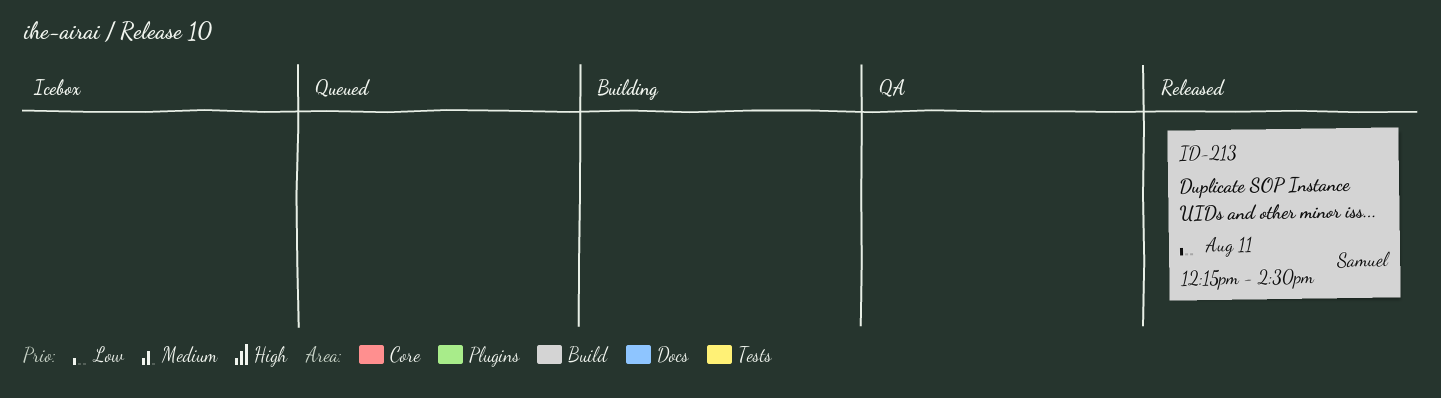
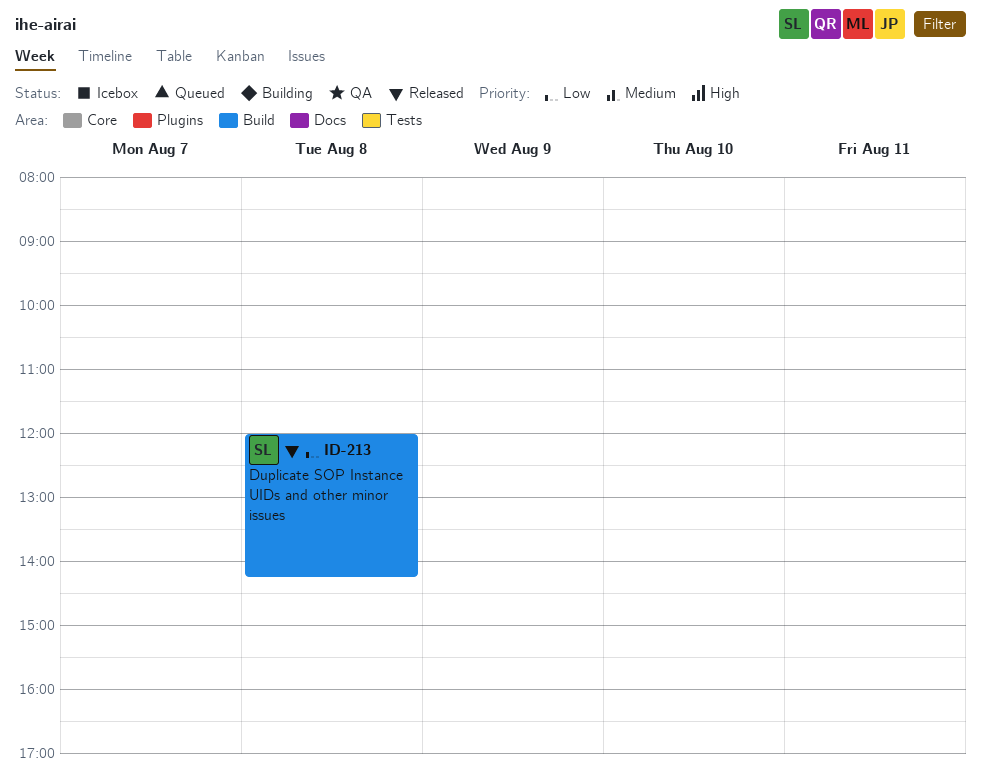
ID-213, day: Aug 11 -> Aug 8
ID-213, begins: 12:15 -> 12:00
ID-213, ends: 14:30 -> 14:15

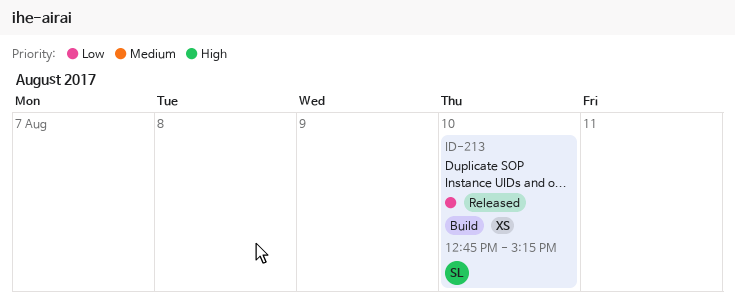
ID-213, day: Aug 8 -> Aug 10
ID-213, begins: 12:00 -> 12:45
ID-213, ends: 14:15 -> 15:15

